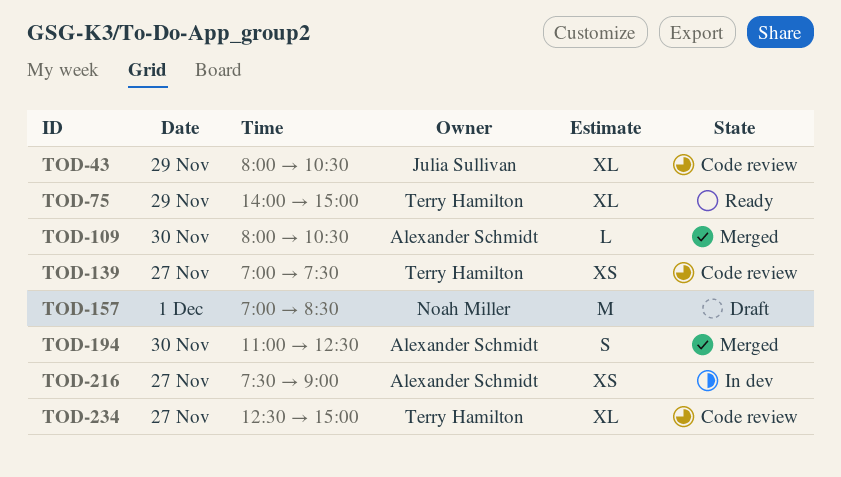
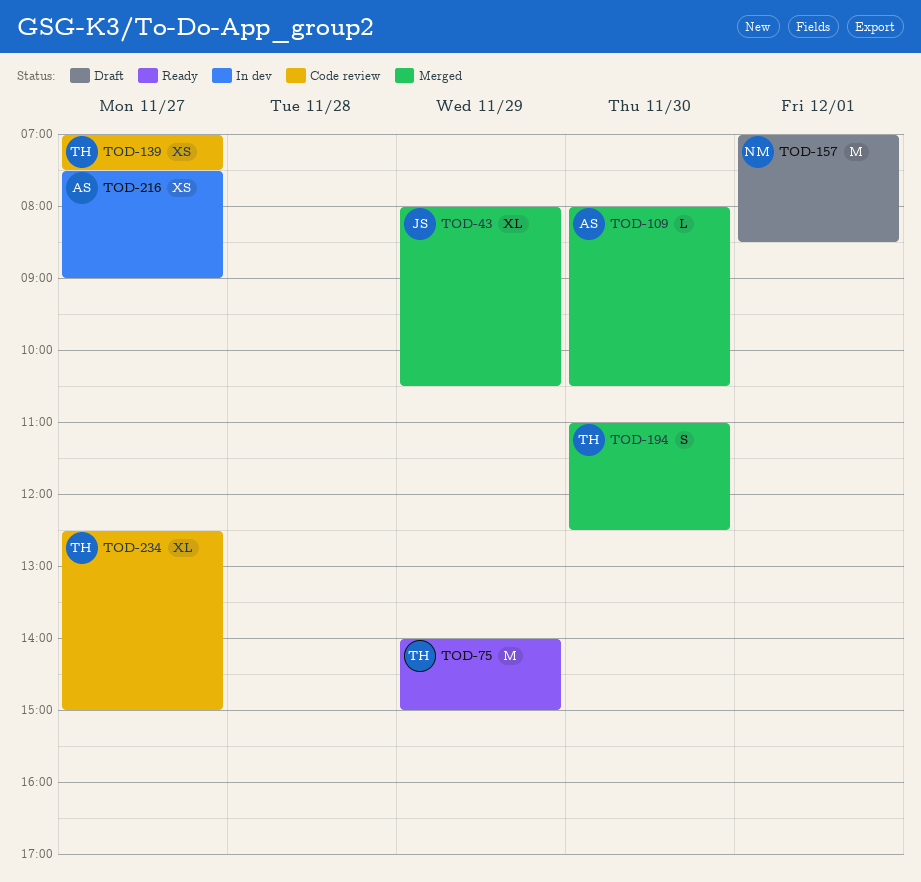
TOD-43, status: Code review -> Merged
TOD-75, estimate: XL -> M
TOD-194, owner: Alexander Schmidt -> Terry Hamilton

